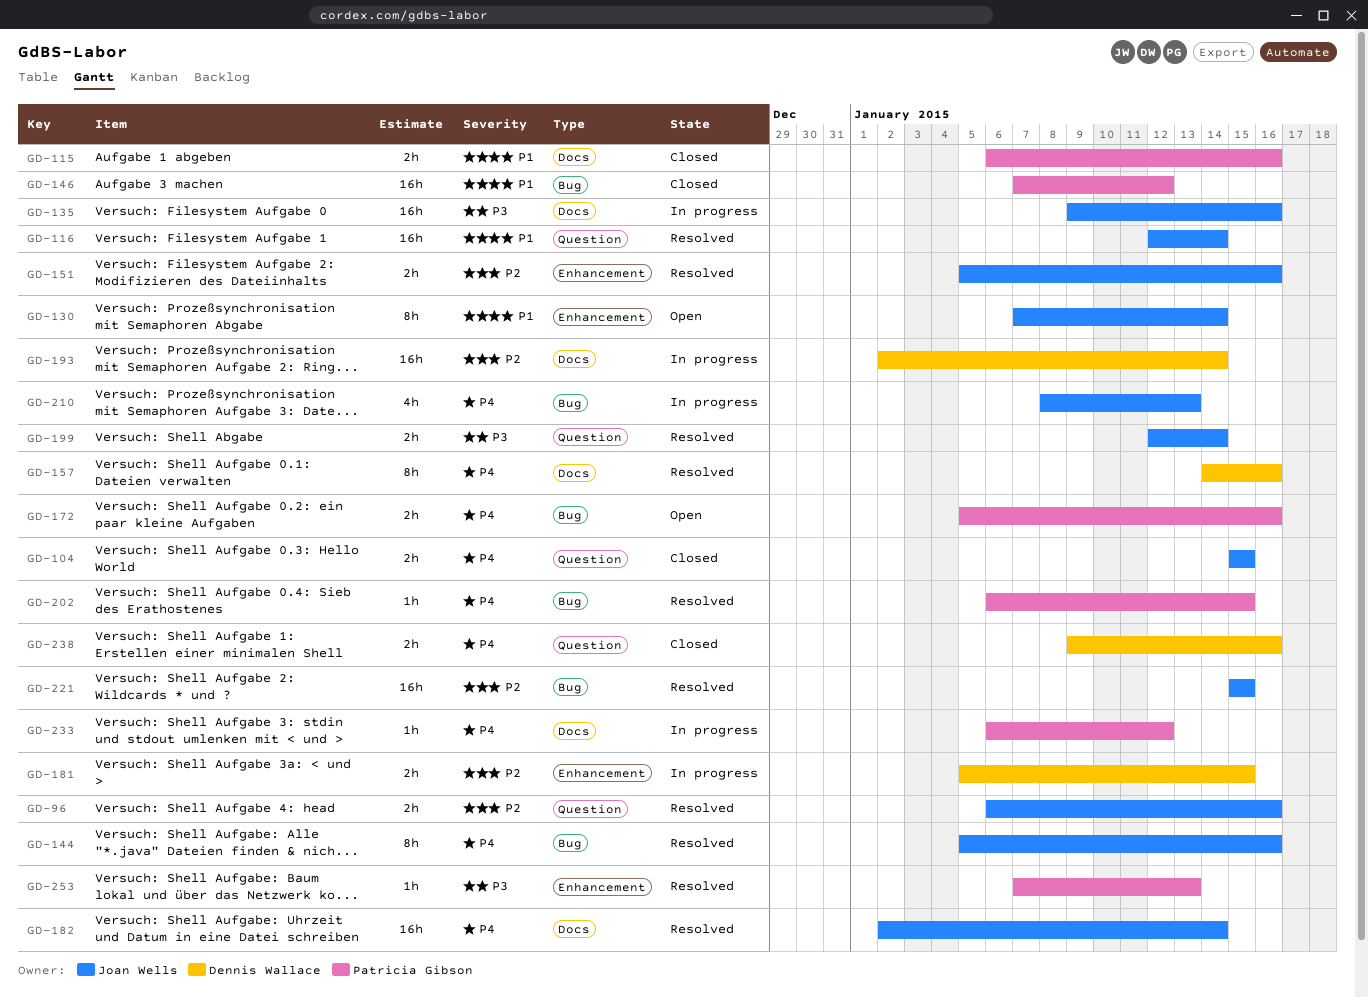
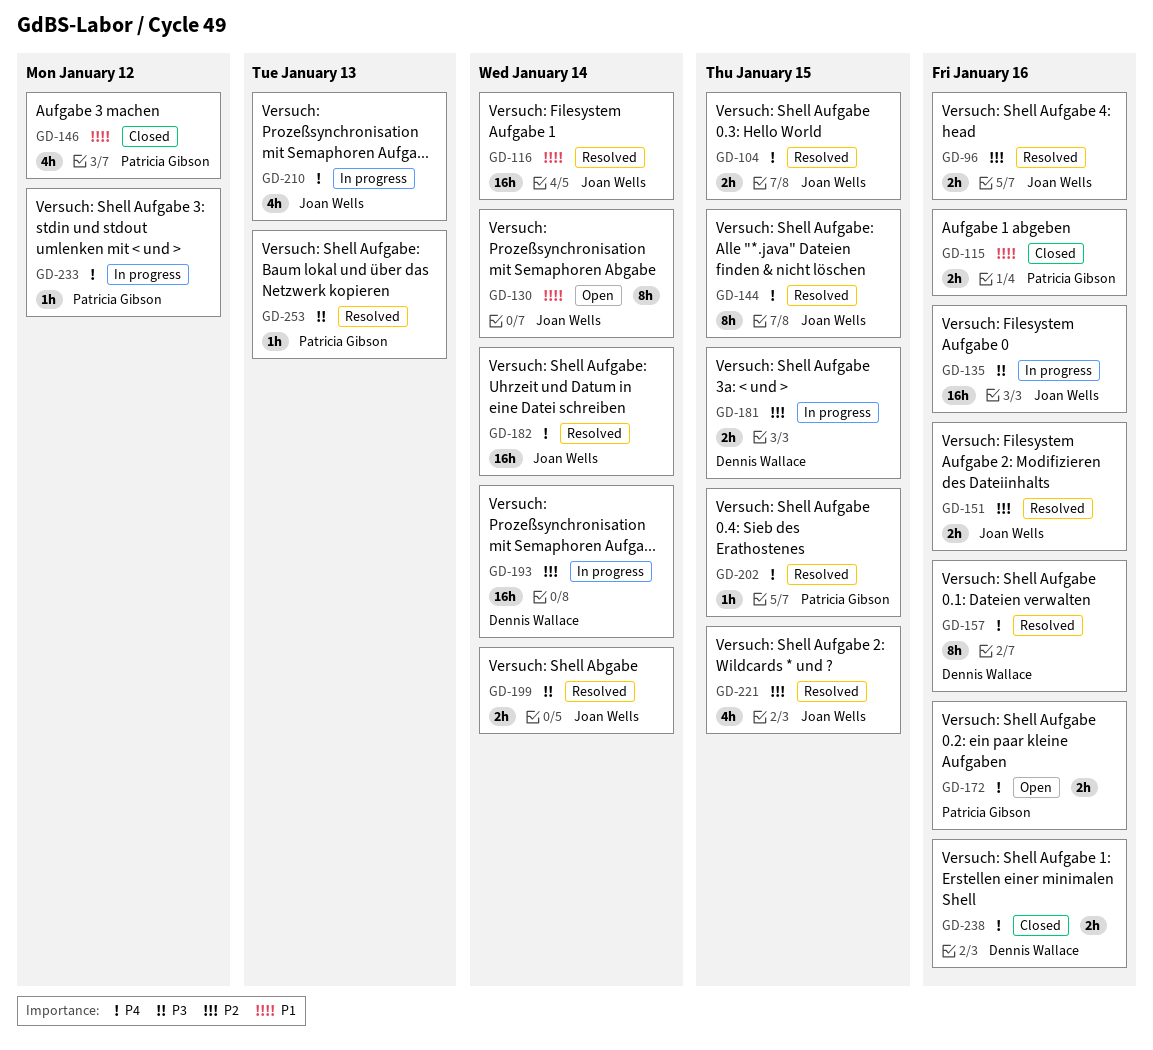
GD-104, status: Closed -> Resolved
GD-144, due: Jan 16 -> Jan 15
GD-146, estimate: 16h -> 4h
GD-221, estimate: 16h -> 4h

